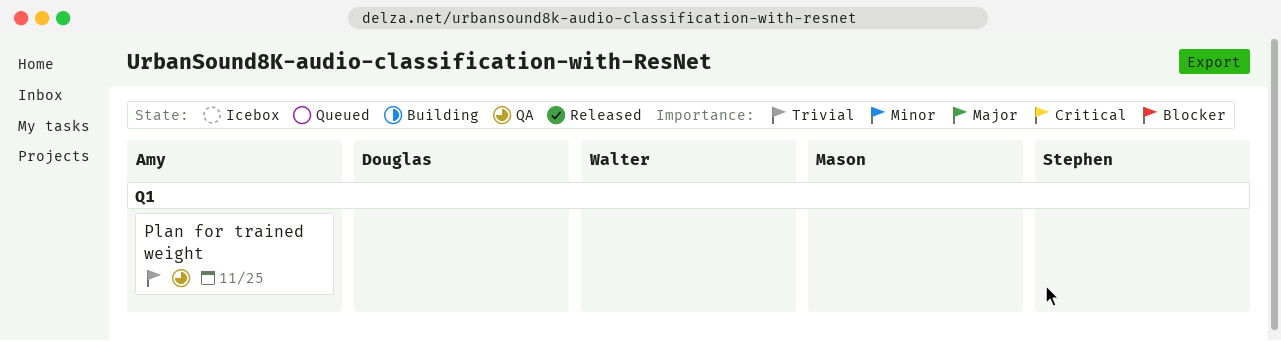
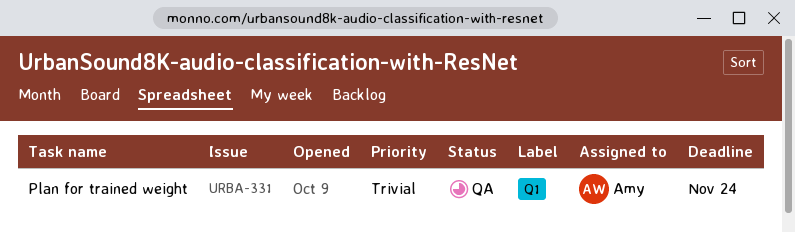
Plan for trained weight, due: Nov 25 -> Nov 24

